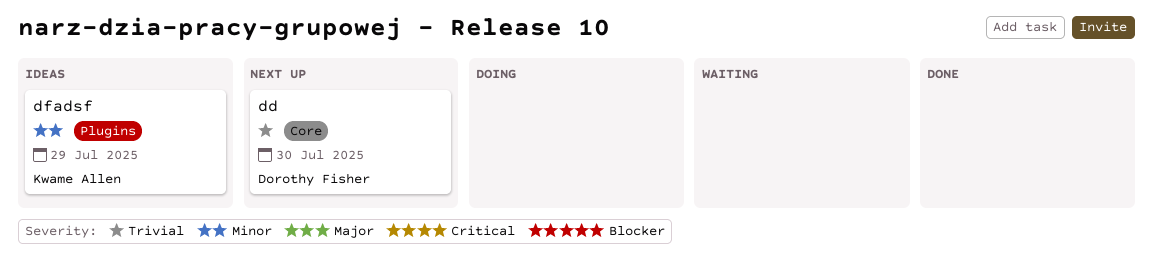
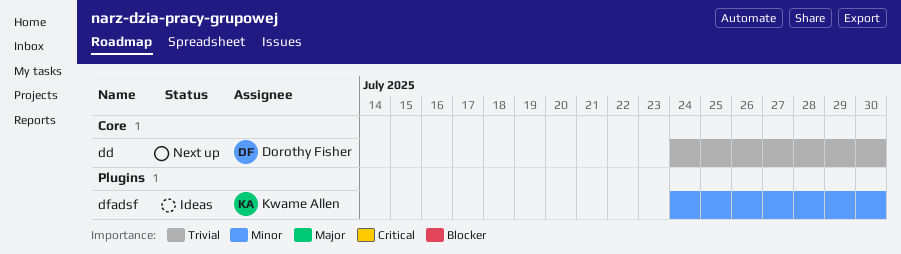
dfadsf, due: Jul 29 -> Jul 30

